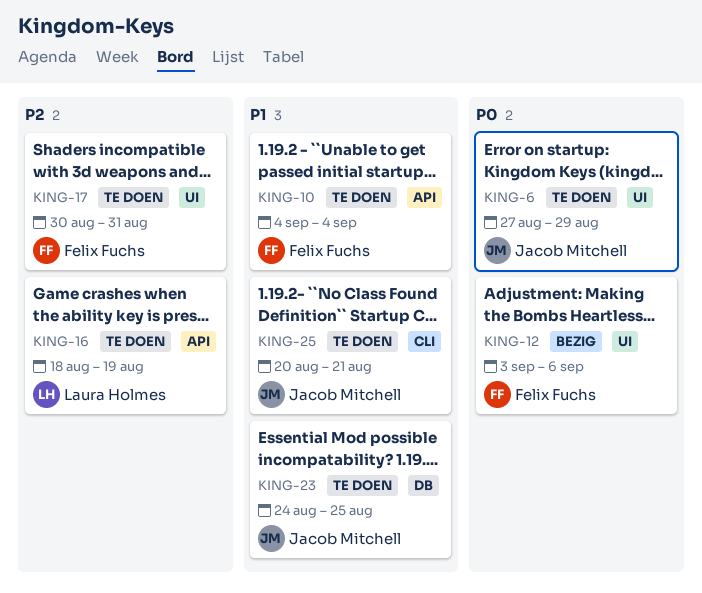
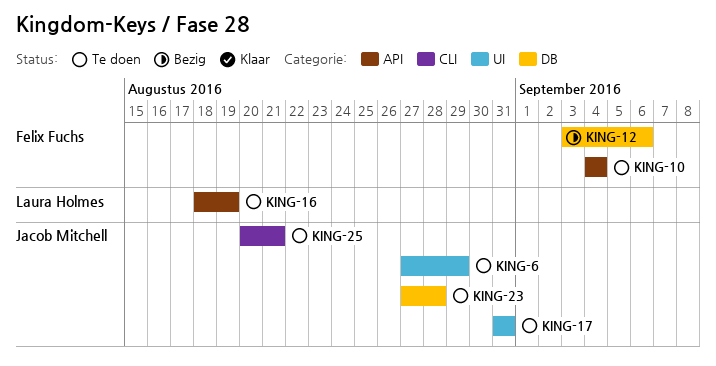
KING-12, label: UI -> DB
KING-17, owner: Felix Fuchs -> Jacob Mitchell
KING-17, start: Aug 30 -> Aug 31
KING-23, start: Aug 24 -> Aug 27
KING-23, due: Aug 25 -> Aug 28

